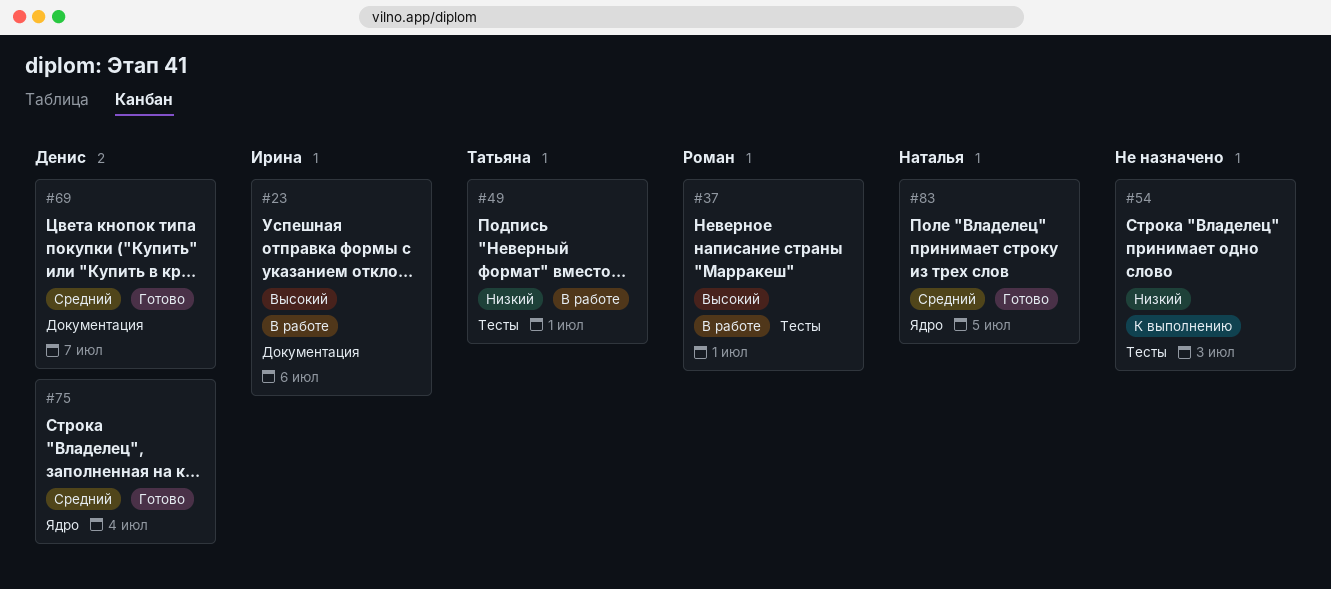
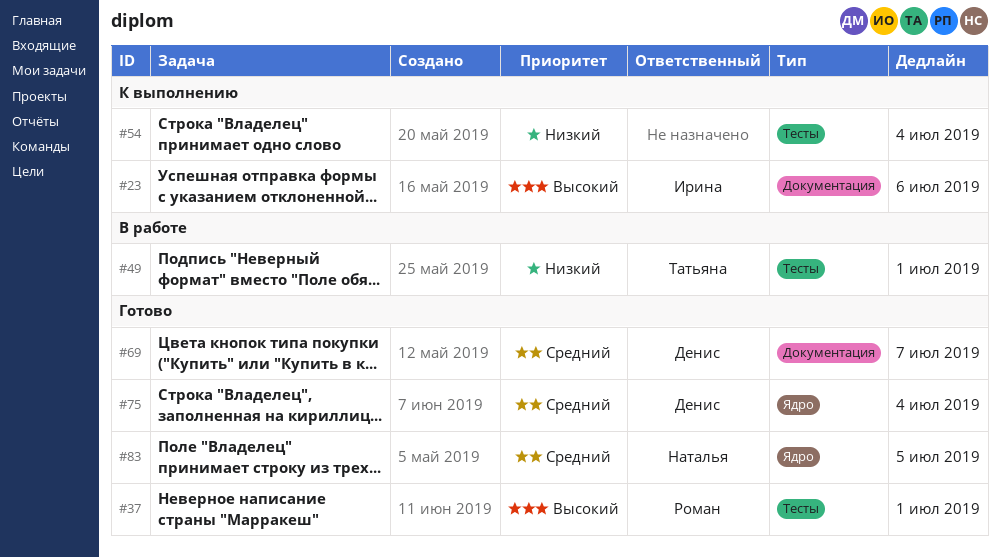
#23, status: В работе -> К выполнению
#37, status: В работе -> Готово
#54, due: Jul 3 -> Jul 4

